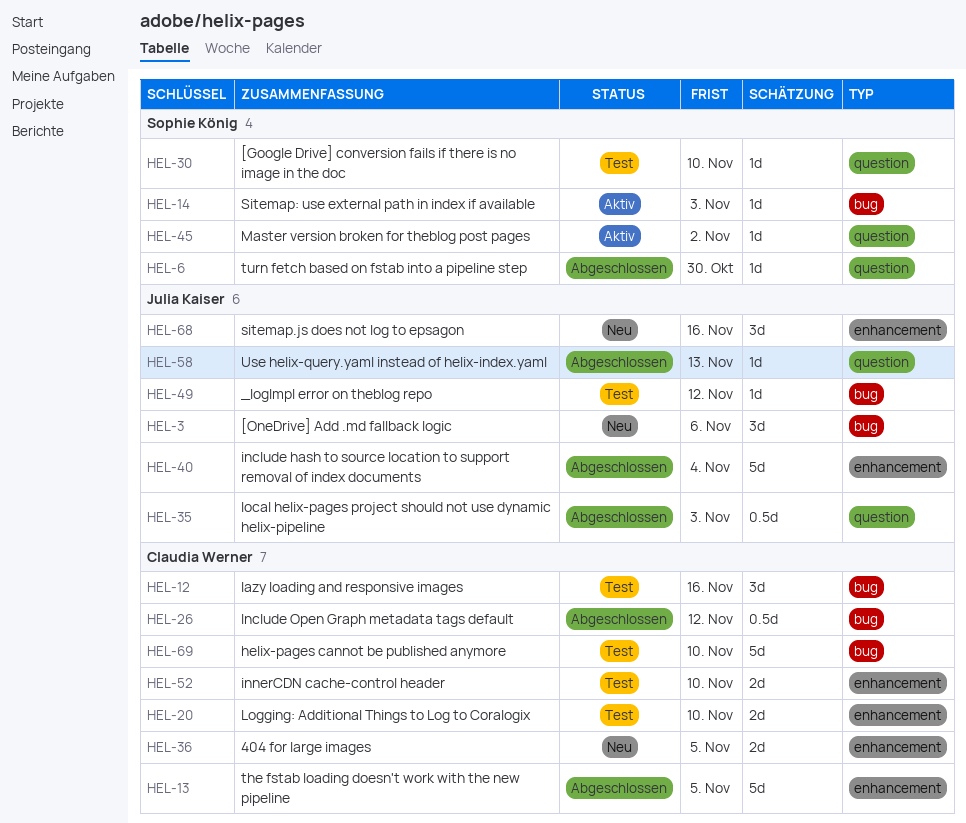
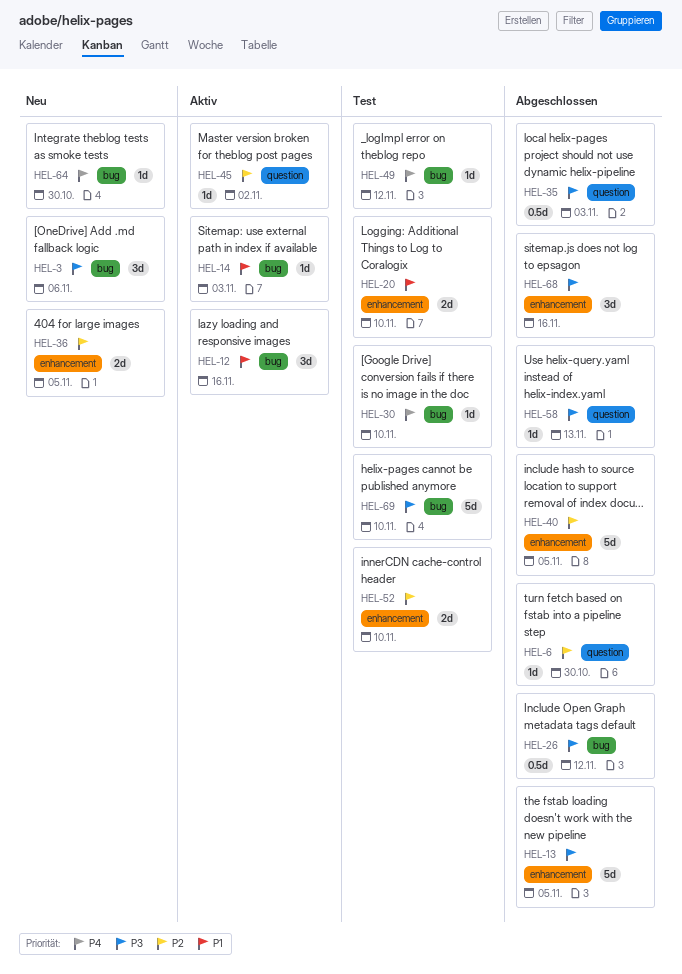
HEL-12, status: Test -> Aktiv
HEL-30, label: question -> bug
HEL-40, due: Nov 4 -> Nov 5
HEL-64: none -> present
HEL-68, status: Neu -> Abgeschlossen

